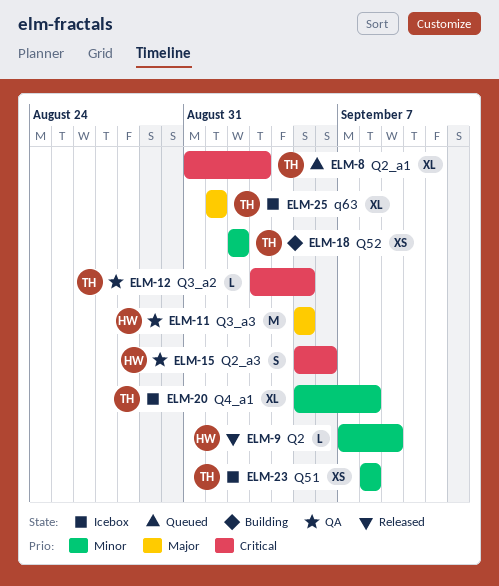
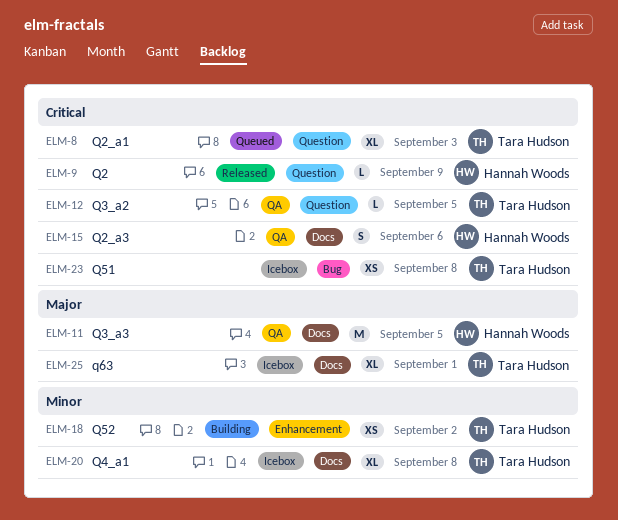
ELM-9, priority: Minor -> Critical
ELM-23, priority: Minor -> Critical

